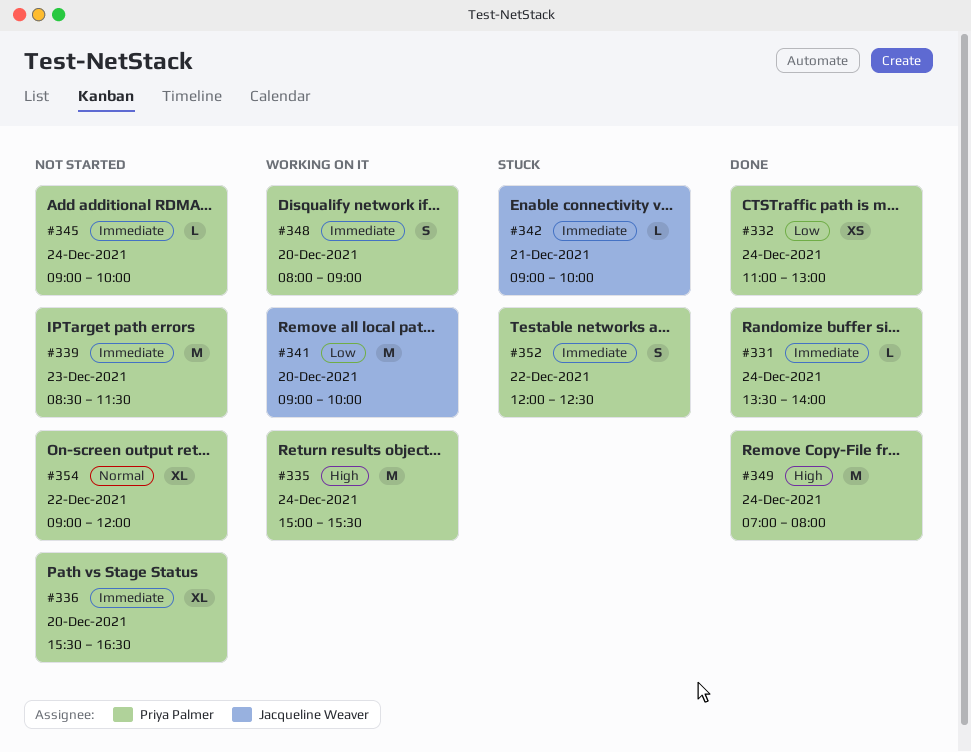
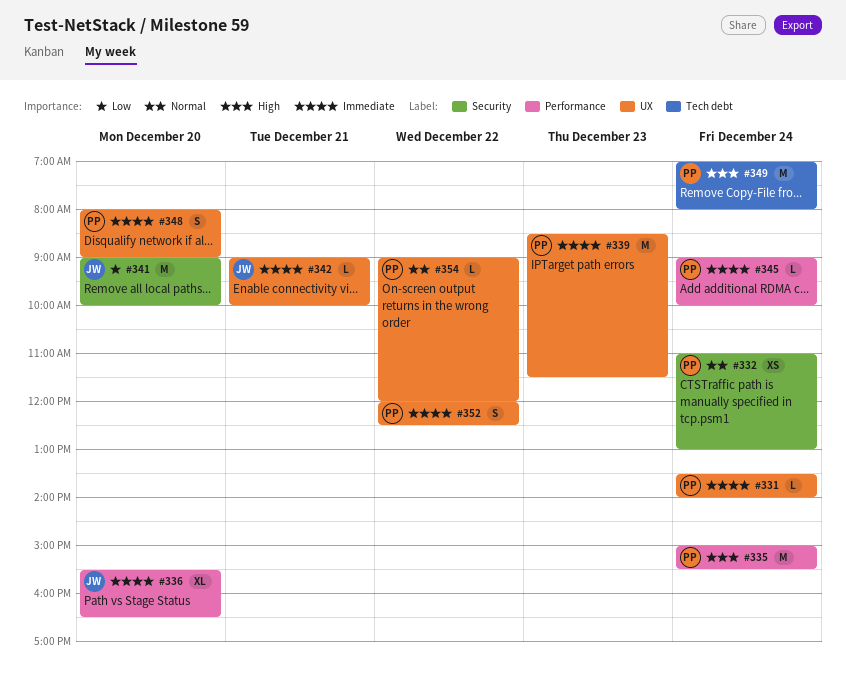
#332, priority: Low -> Normal
#336, owner: Priya Palmer -> Jacqueline Weaver
#354, estimate: XL -> L

